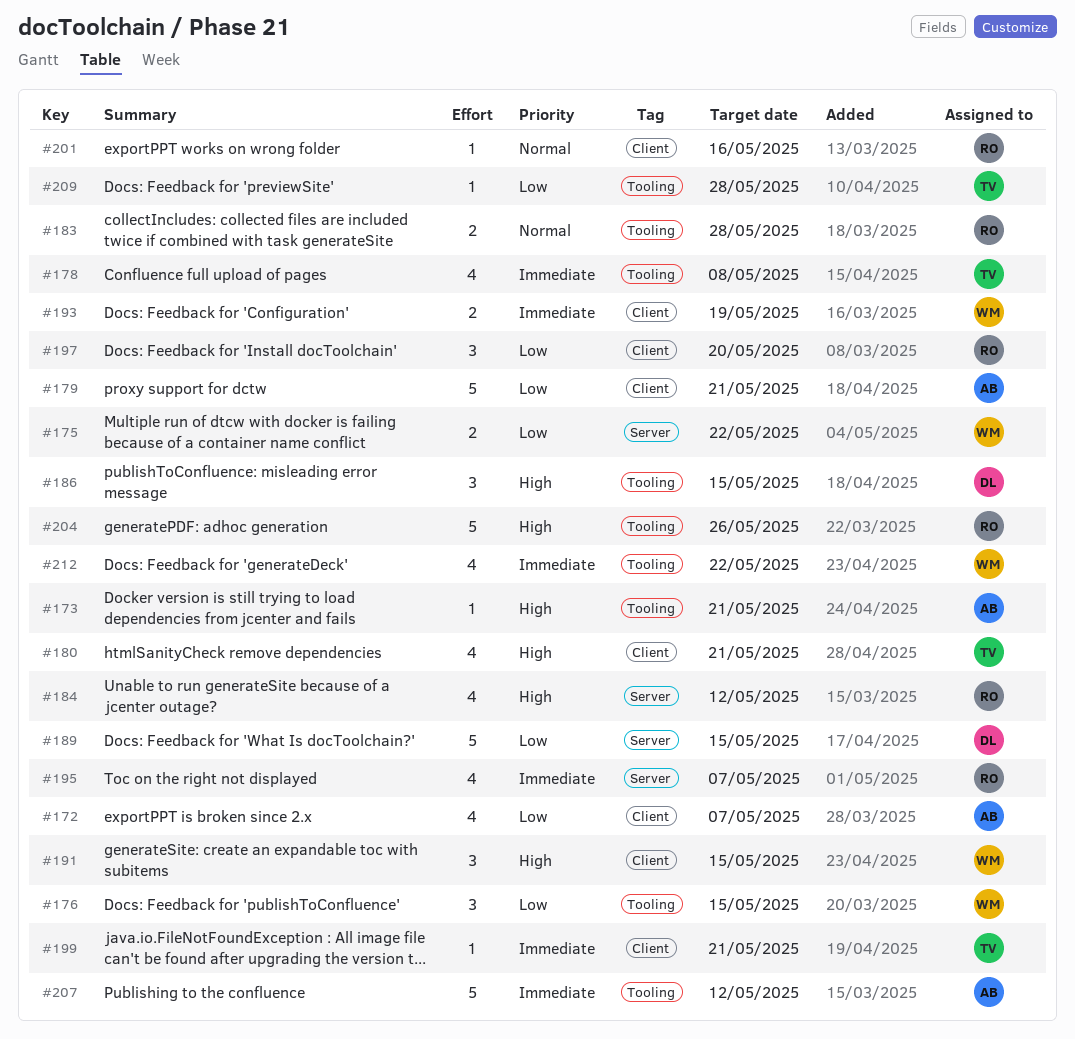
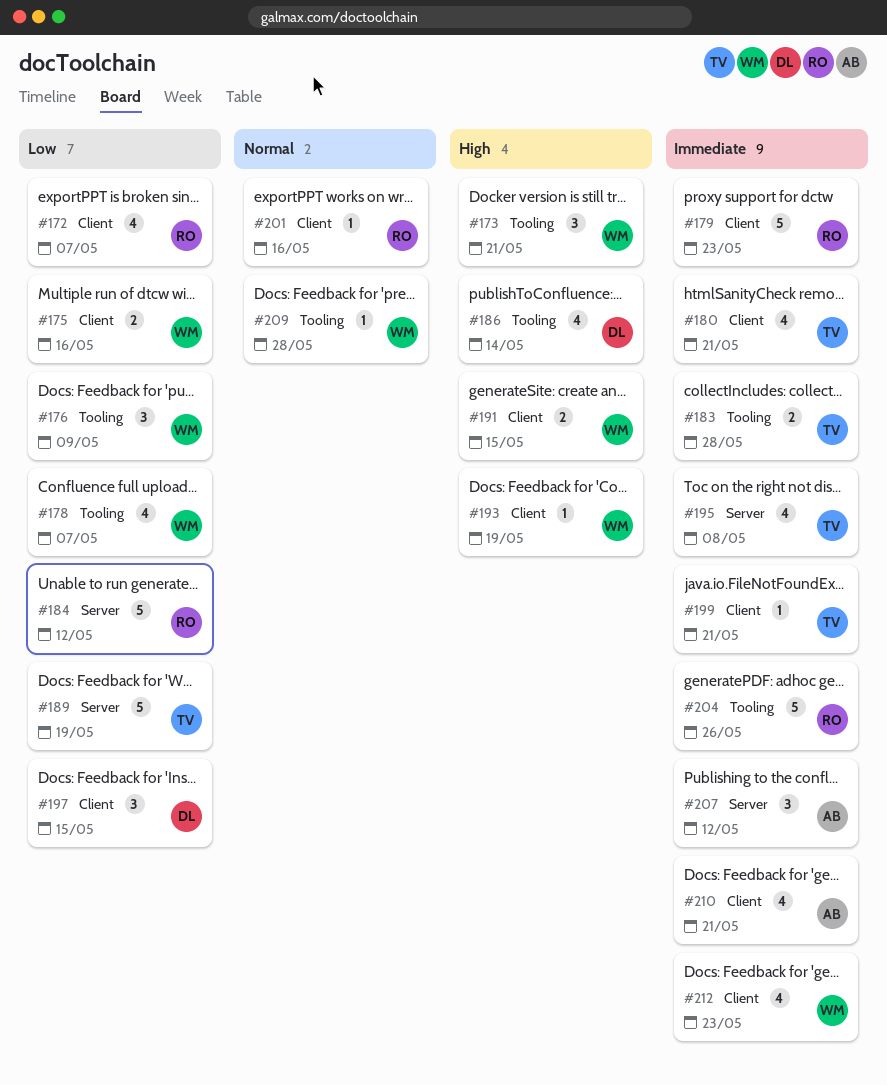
#172, owner: AB -> RO
#173, owner: AB -> WM
#173, estimate: 1 -> 3
#175, label: Server -> Client
#175, due: May 22 -> May 16
#176, due: May 15 -> May 9
#178, owner: TV -> WM
#178, priority: Immediate -> Low
#178, due: May 8 -> May 7
#179, owner: AB -> RO
#179, priority: Low -> Immediate
#179, due: May 21 -> May 23
#180, priority: High -> Immediate
#183, owner: RO -> TV
#183, priority: Normal -> Immediate
#184, priority: High -> Low
#184, estimate: 4 -> 5
#186, estimate: 3 -> 4
#186, due: May 15 -> May 14
#189, owner: DL -> TV
#189, due: May 15 -> May 19
#191, estimate: 3 -> 2
#193, priority: Immediate -> High
#193, estimate: 2 -> 1
#195, owner: RO -> TV
#195, due: May 7 -> May 8
#197, owner: RO -> DL
#197, due: May 20 -> May 15
#204, priority: High -> Immediate
#207, label: Tooling -> Server
#207, estimate: 5 -> 3
#209, owner: TV -> WM
#209, priority: Low -> Normal
#210: none -> present
#212, label: Tooling -> Client
#212, due: May 22 -> May 23

